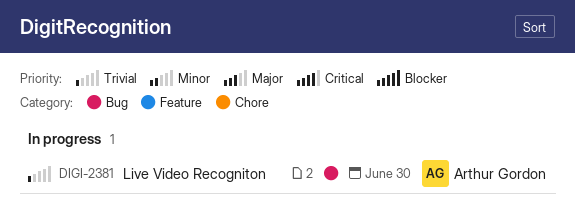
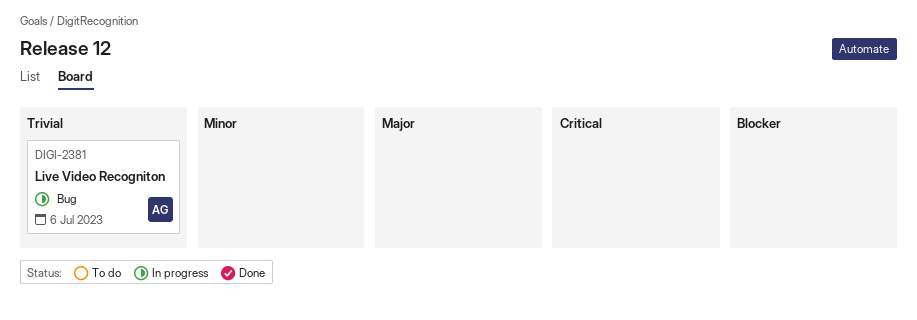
DIGI-2381, due: Jun 30 -> Jul 6

